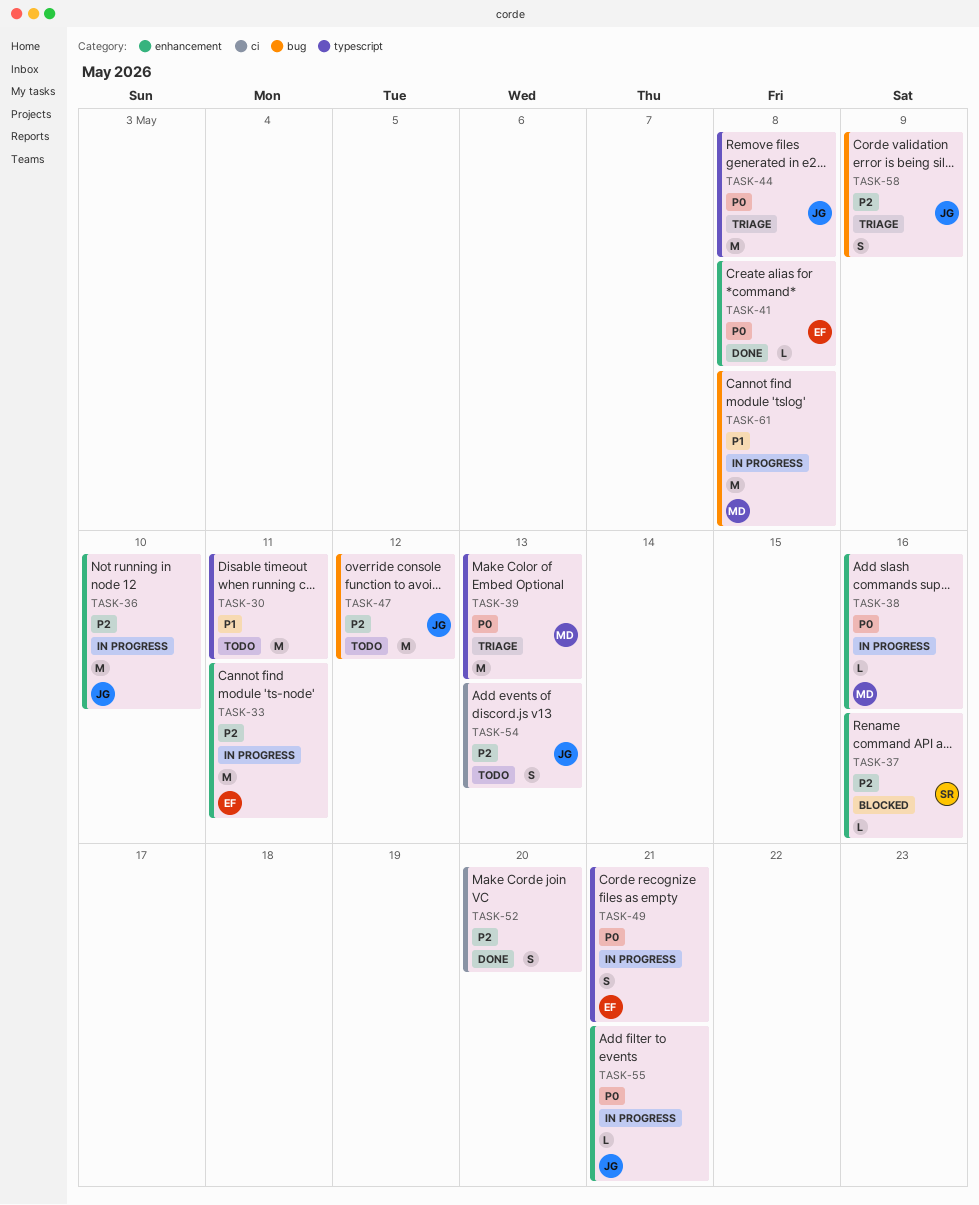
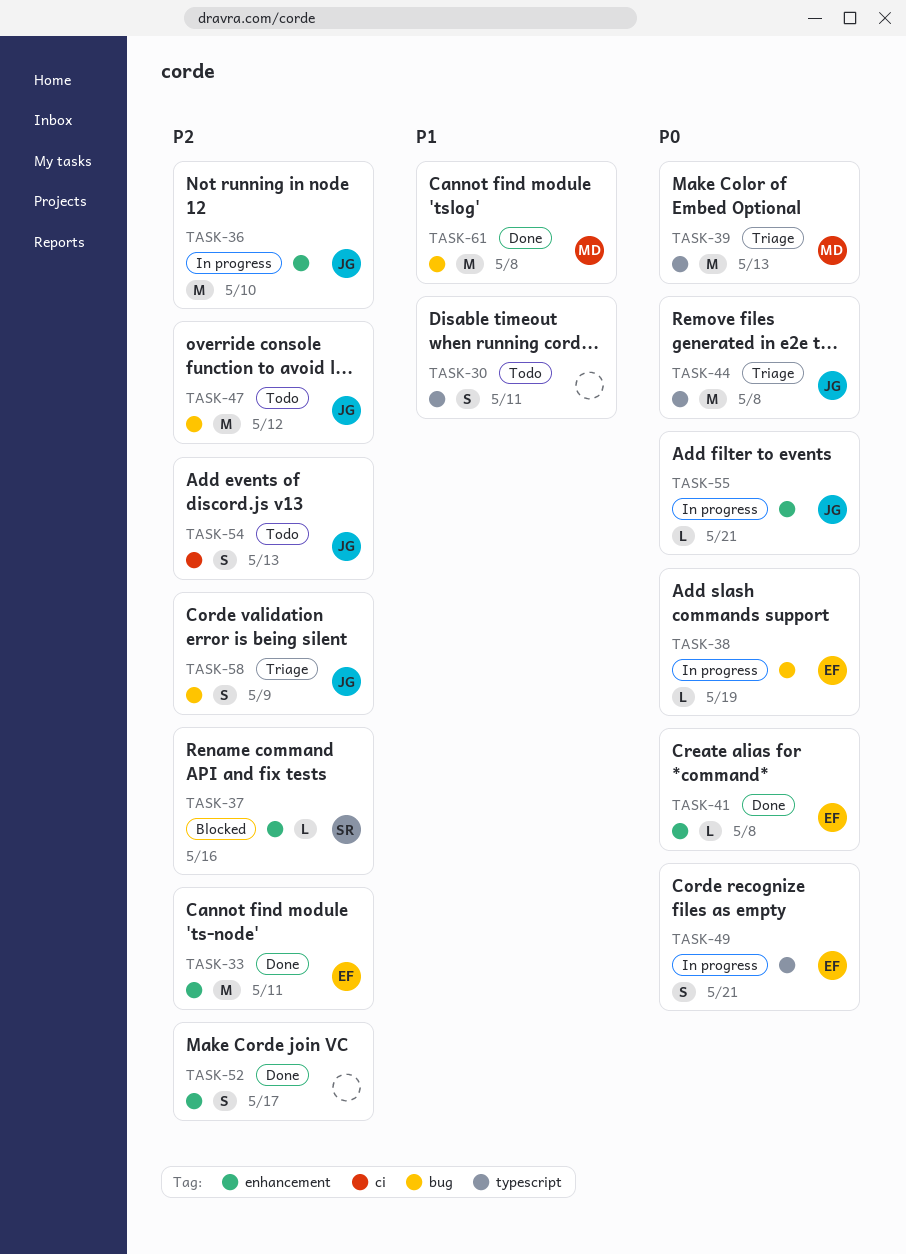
TASK-30, estimate: M -> S
TASK-33, status: In progress -> Done
TASK-38, owner: MD -> EF
TASK-38, label: enhancement -> bug
TASK-38, due: May 16 -> May 19
TASK-52, label: ci -> enhancement
TASK-52, due: May 20 -> May 17
TASK-61, status: In progress -> Done

